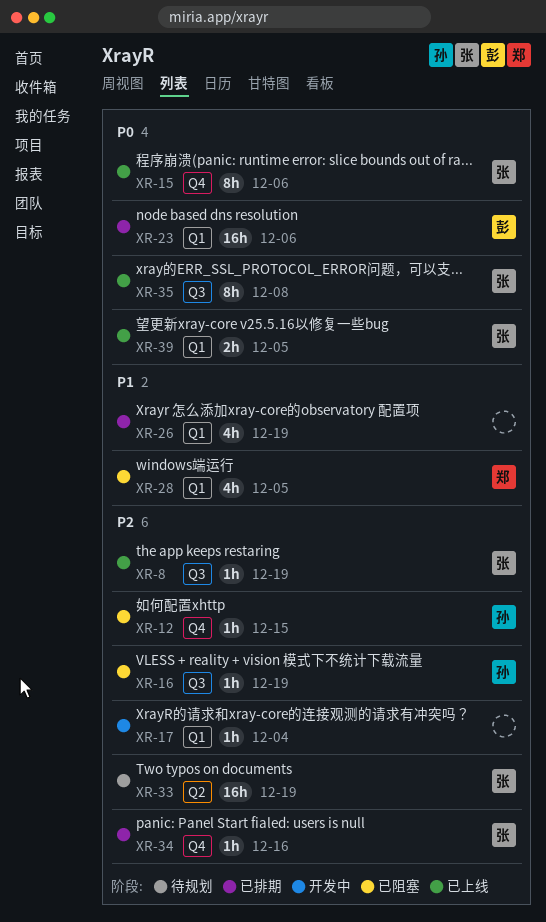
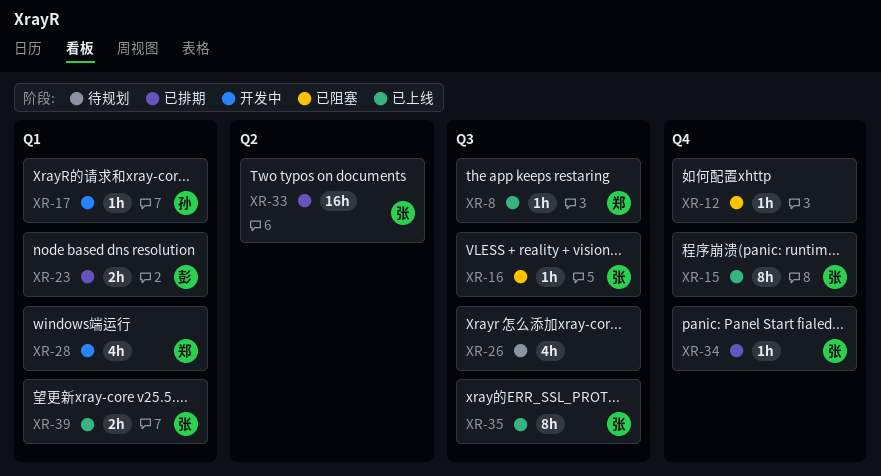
XR-8, owner: 张 -> 郑
XR-12, owner: 孙 -> none
XR-16, owner: 孙 -> 张
XR-17, owner: none -> 孙
XR-23, estimate: 16h -> 2h
XR-26, status: 已排期 -> 待规划
XR-26, label: Q1 -> Q3
XR-28, status: 已阻塞 -> 开发中
XR-33, status: 待规划 -> 已排期

